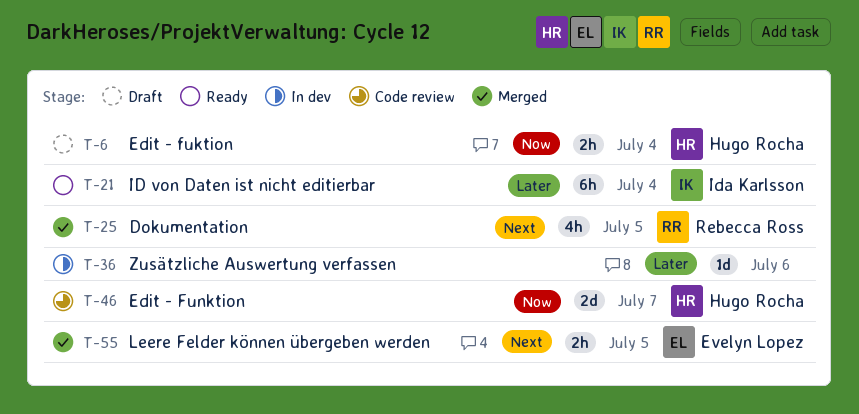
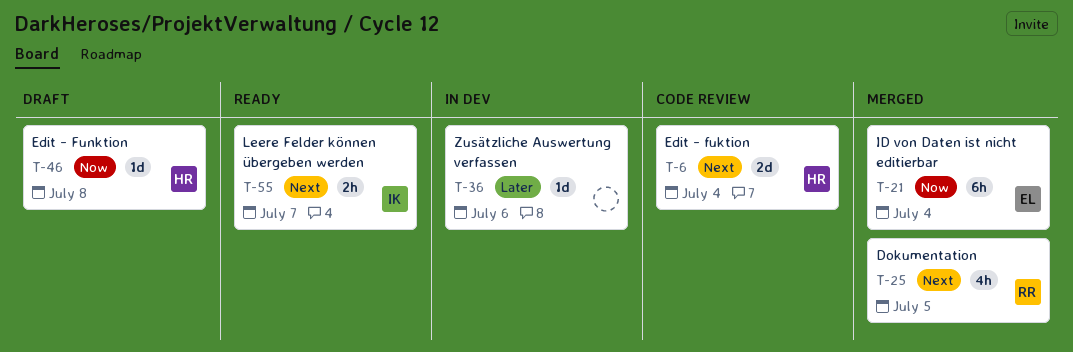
T-6, status: Draft -> Code review
T-6, priority: Now -> Next
T-6, estimate: 2h -> 2d
T-21, status: Ready -> Merged
T-21, owner: Ida Karlsson -> Evelyn Lopez
T-21, priority: Later -> Now
T-46, status: Code review -> Draft
T-46, estimate: 2d -> 1d
T-46, due: Jul 7 -> Jul 8
T-55, status: Merged -> Ready
T-55, owner: Evelyn Lopez -> Ida Karlsson
T-55, due: Jul 5 -> Jul 7

